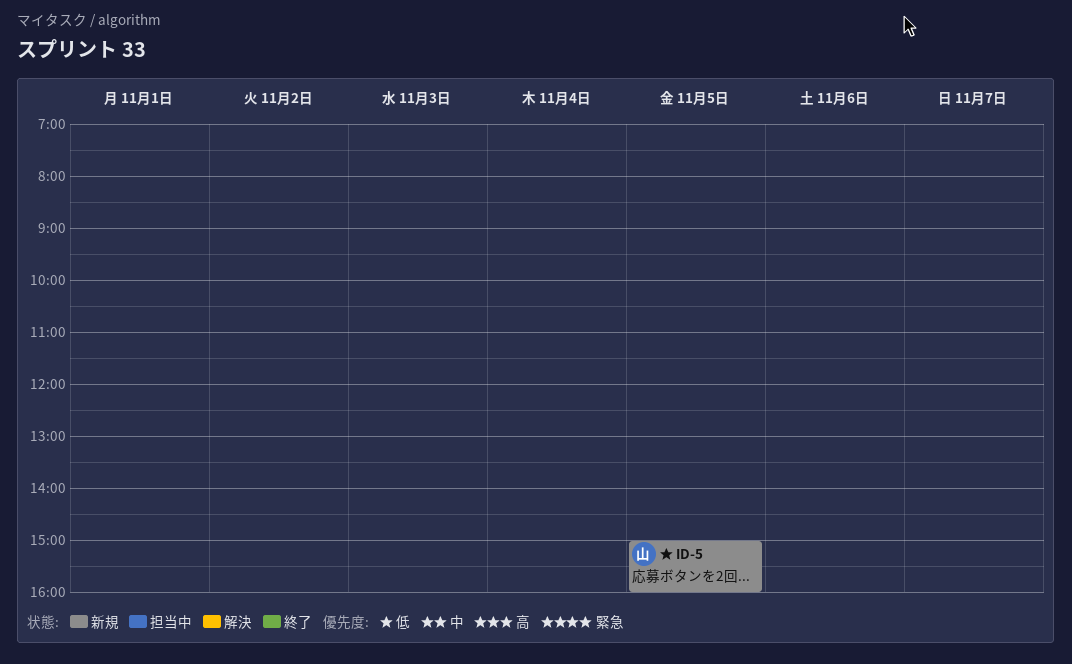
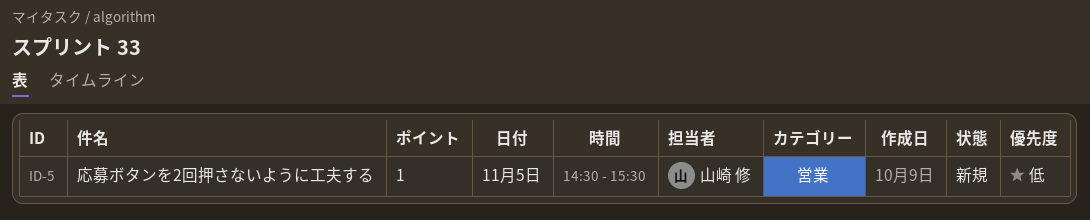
ID-5, begins: 15:00 -> 14:30
ID-5, ends: 16:00 -> 15:30

